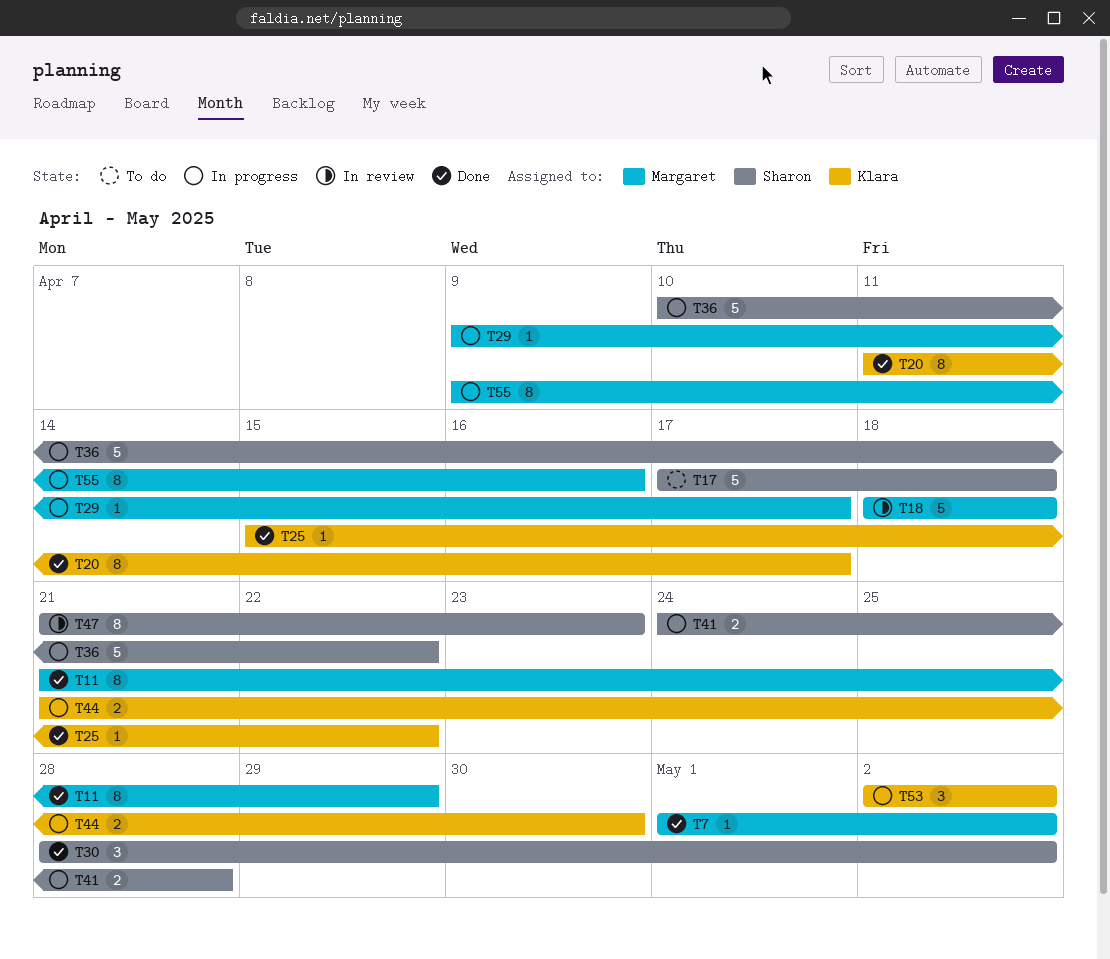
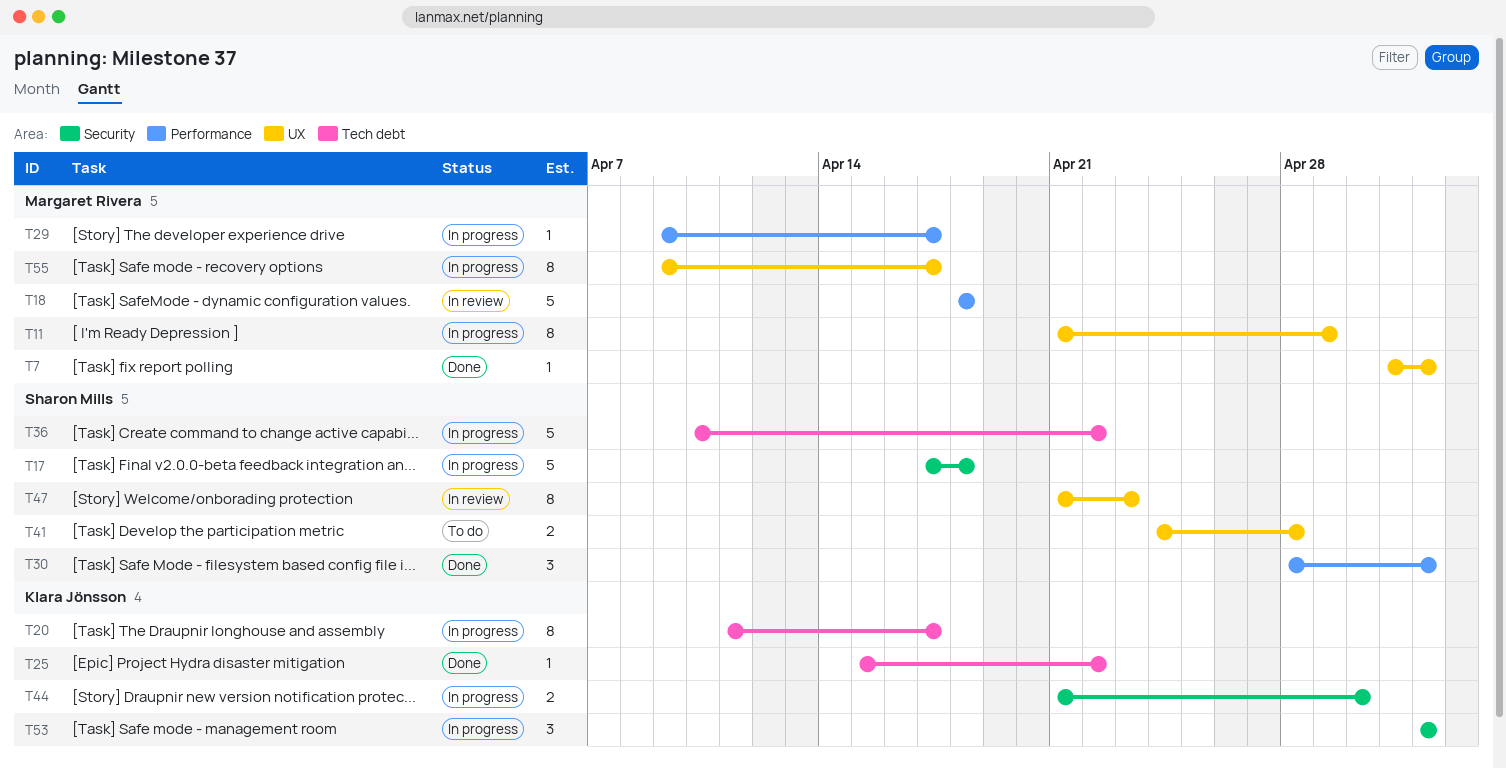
T11, status: Done -> In progress
T17, status: To do -> In progress
T20, status: Done -> In progress
T41, status: In progress -> To do
T55, due: Apr 16 -> Apr 17

